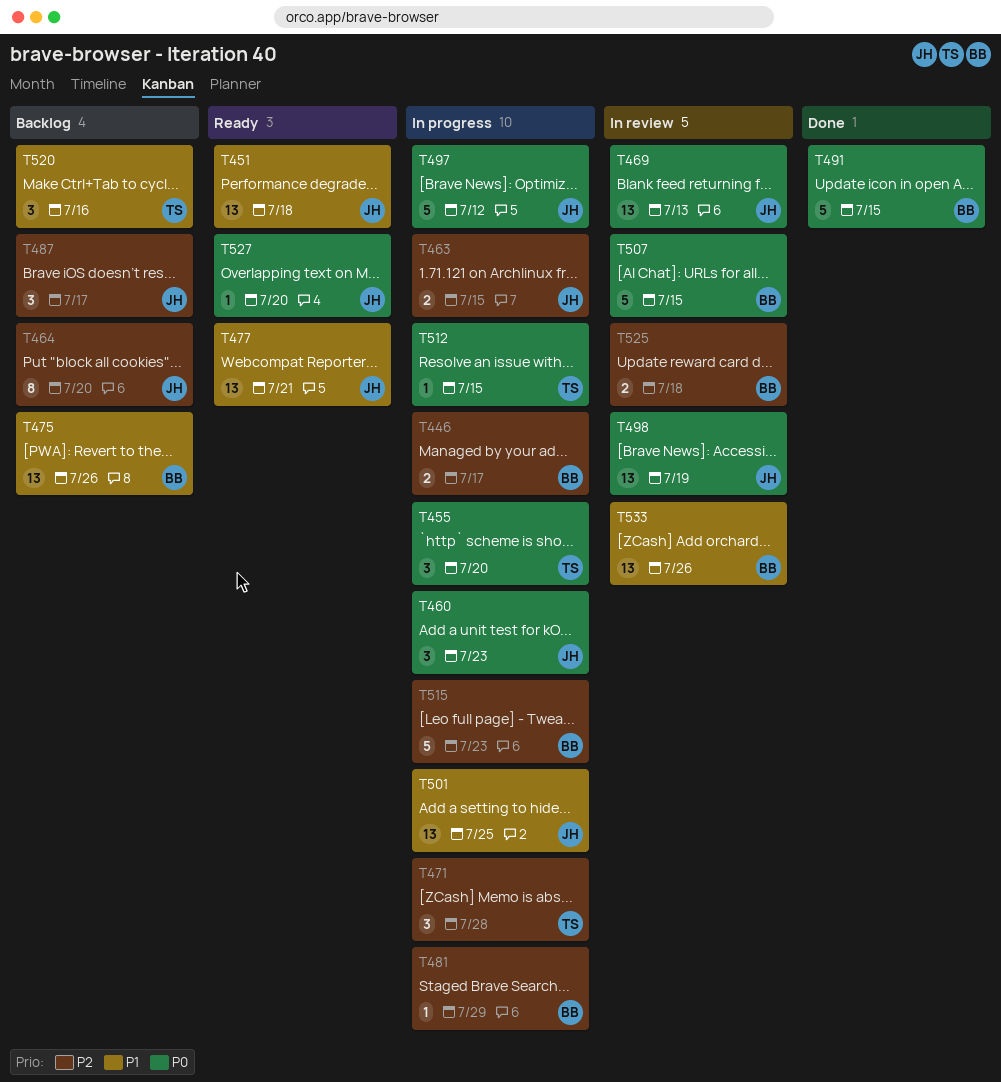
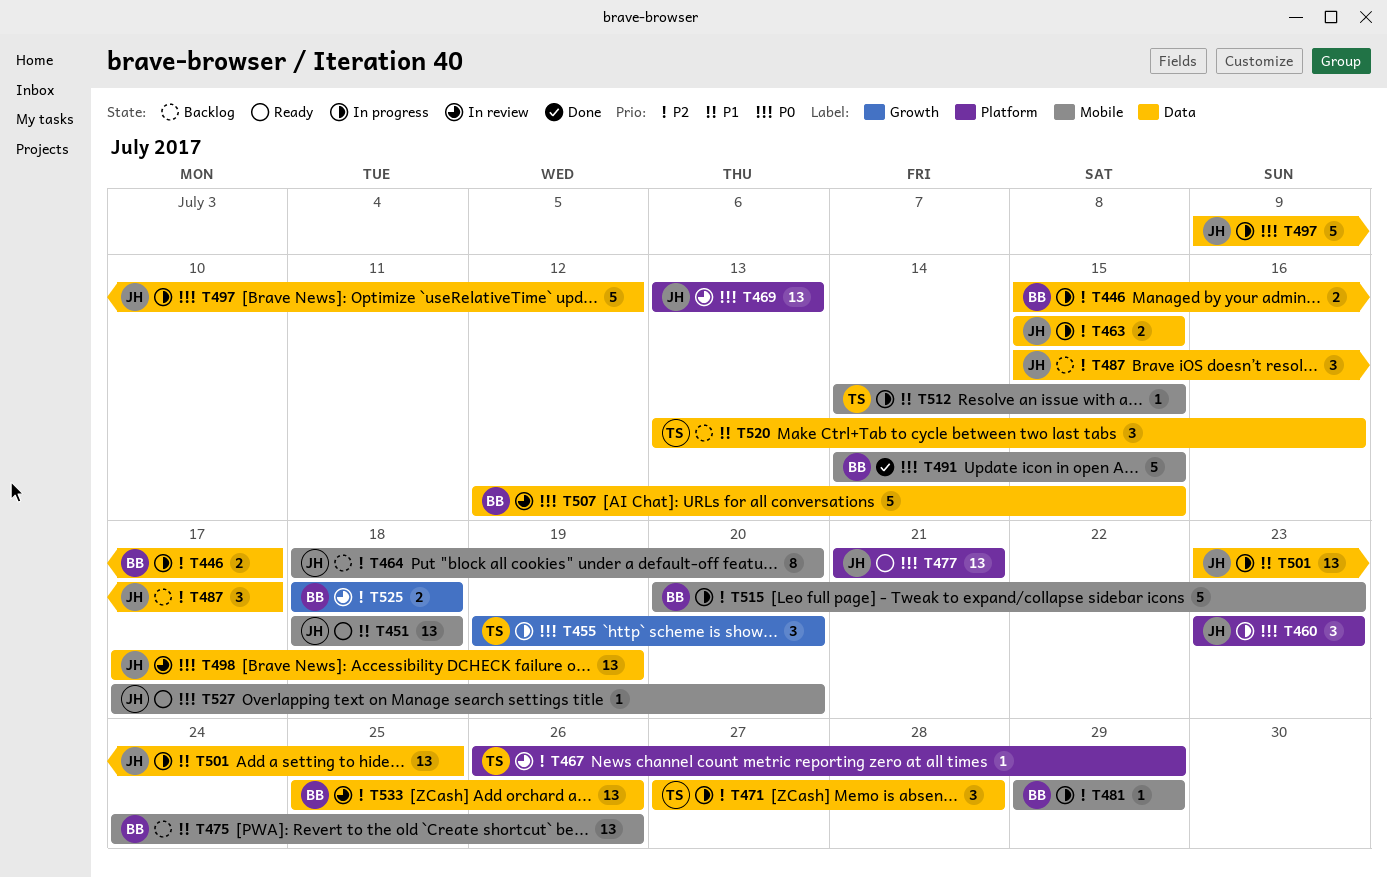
T467: none -> present
T477, priority: P1 -> P0
T512, priority: P0 -> P1
T533, priority: P1 -> P2

